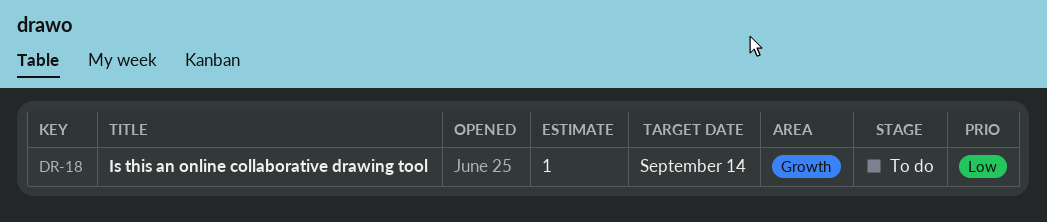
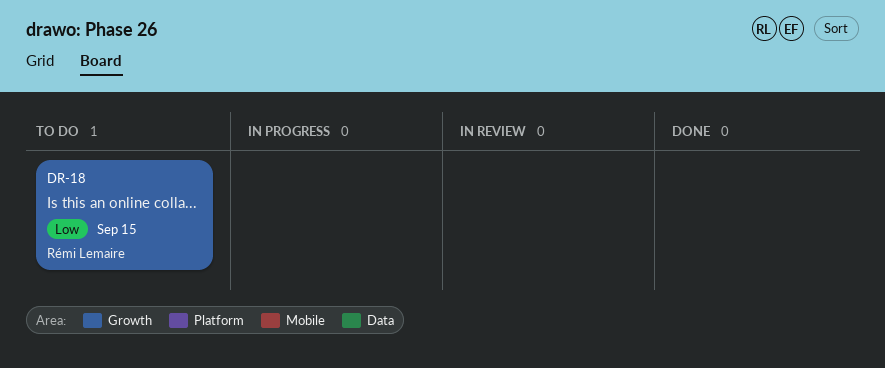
DR-18, due: Sep 14 -> Sep 15

